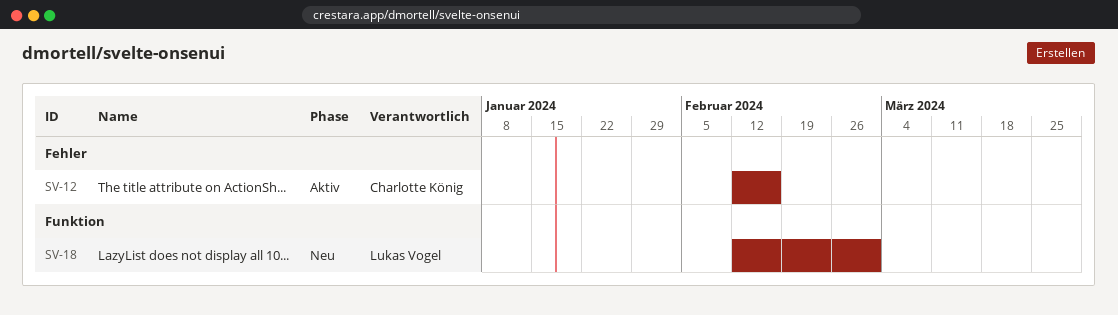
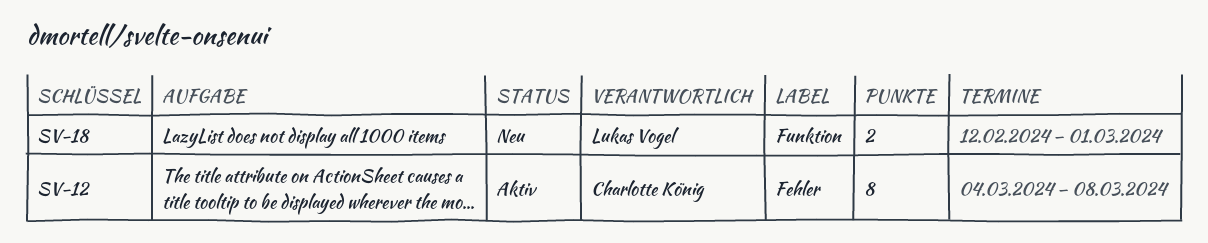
SV-12, start: Feb 12 -> Mar 4
SV-12, due: Feb 16 -> Mar 8

